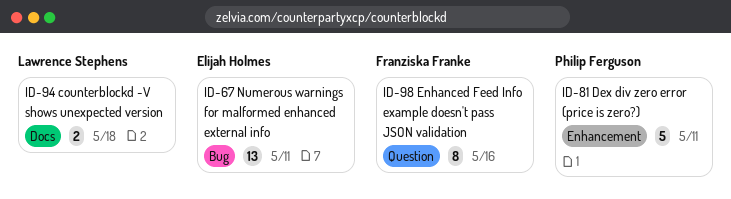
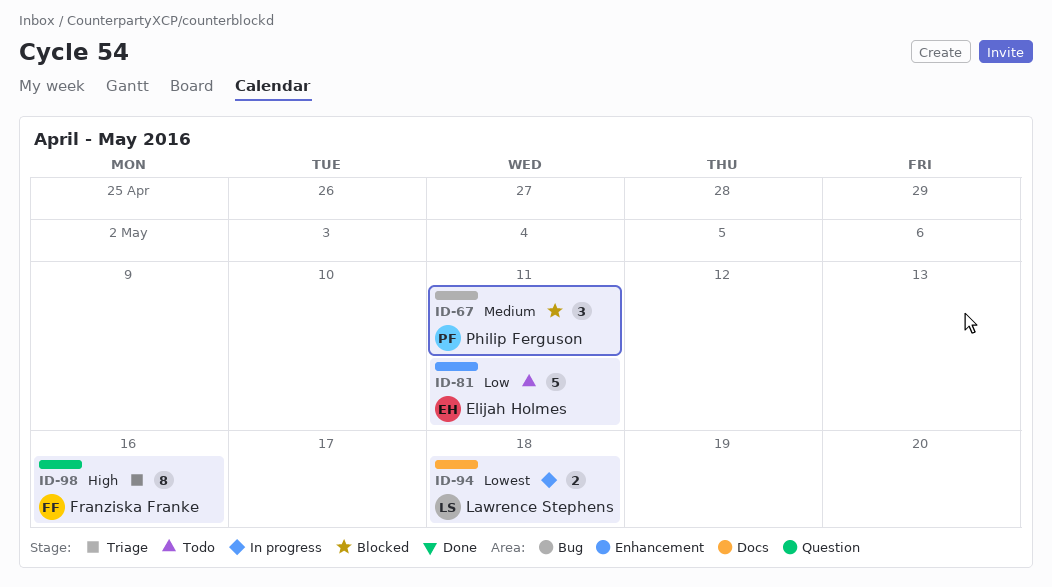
ID-67, owner: Elijah Holmes -> Philip Ferguson
ID-67, estimate: 13 -> 3
ID-81, owner: Philip Ferguson -> Elijah Holmes

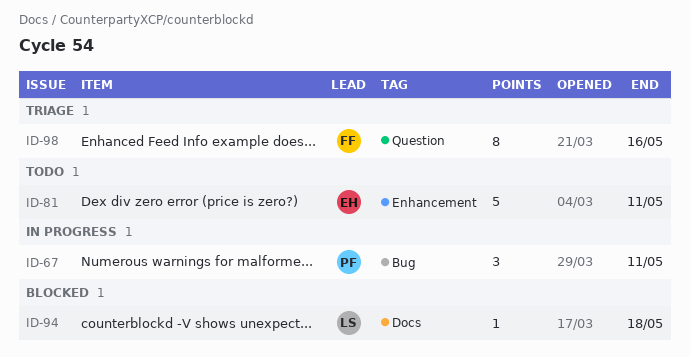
ID-67, status: Blocked -> In progress
ID-94, status: In progress -> Blocked
ID-94, estimate: 2 -> 1

